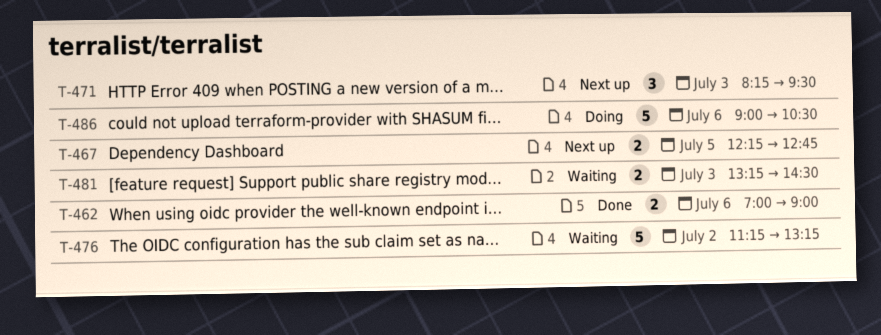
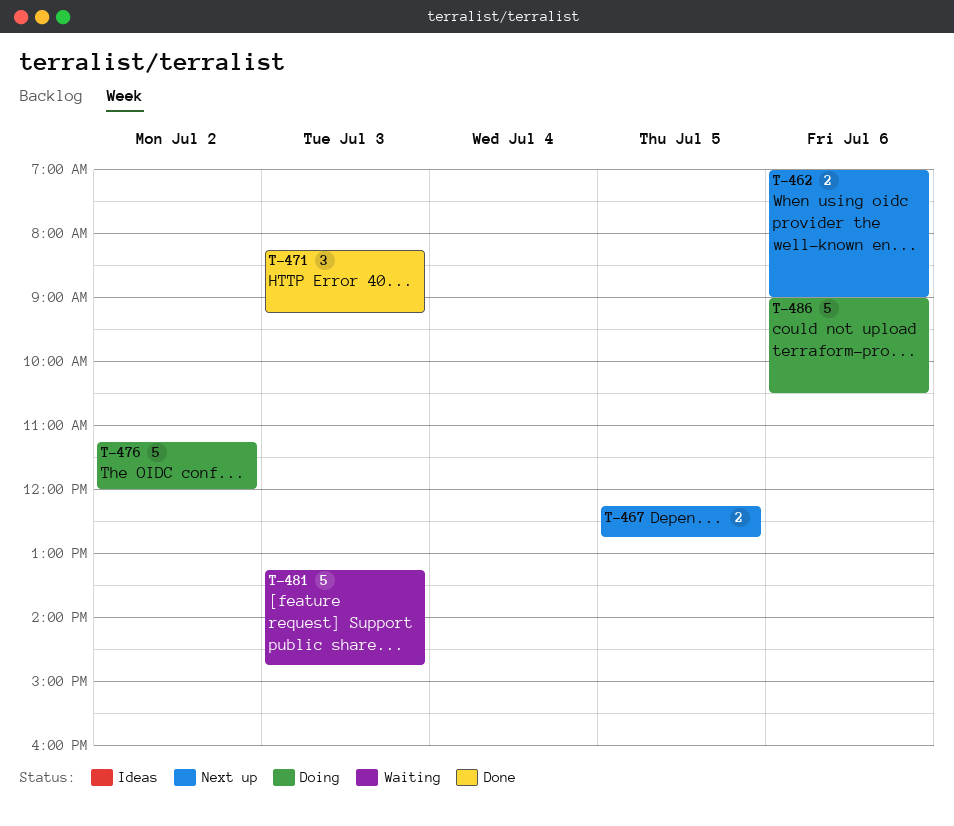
T-462, status: Done -> Next up
T-471, status: Next up -> Done
T-471, ends: 09:30 -> 09:15
T-476, status: Waiting -> Doing
T-476, ends: 13:15 -> 12:00
T-481, estimate: 2 -> 5
T-481, ends: 14:30 -> 14:45

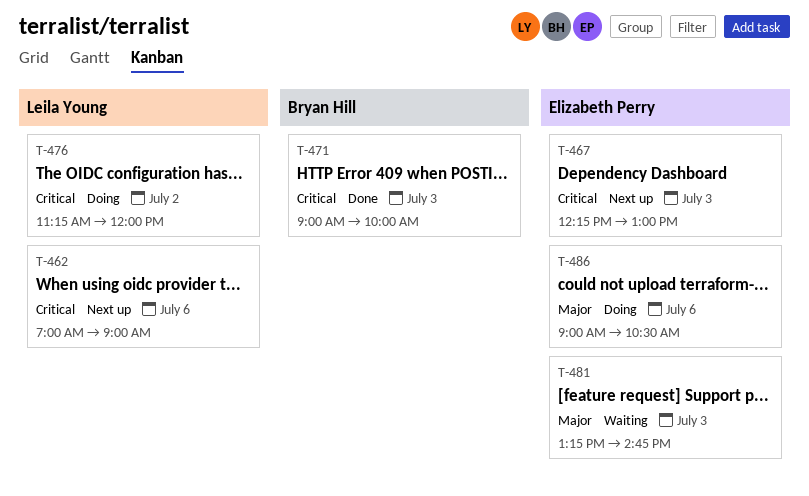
T-467, day: Jul 5 -> Jul 3
T-467, ends: 12:45 -> 13:00
T-471, begins: 08:15 -> 09:00
T-471, ends: 09:15 -> 10:00

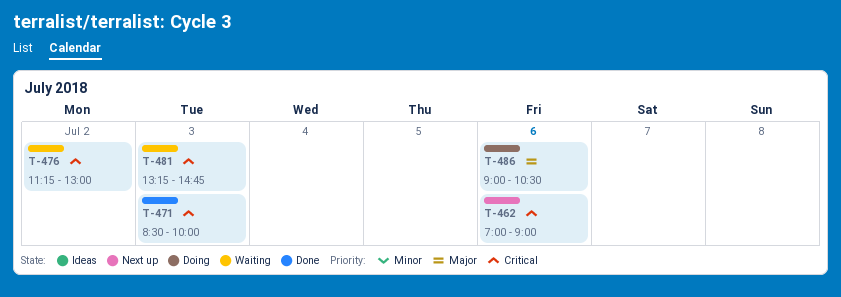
T-467: present -> none
T-471, begins: 09:00 -> 08:30
T-476, status: Doing -> Waiting
T-476, ends: 12:00 -> 13:00
T-481, priority: Major -> Critical

